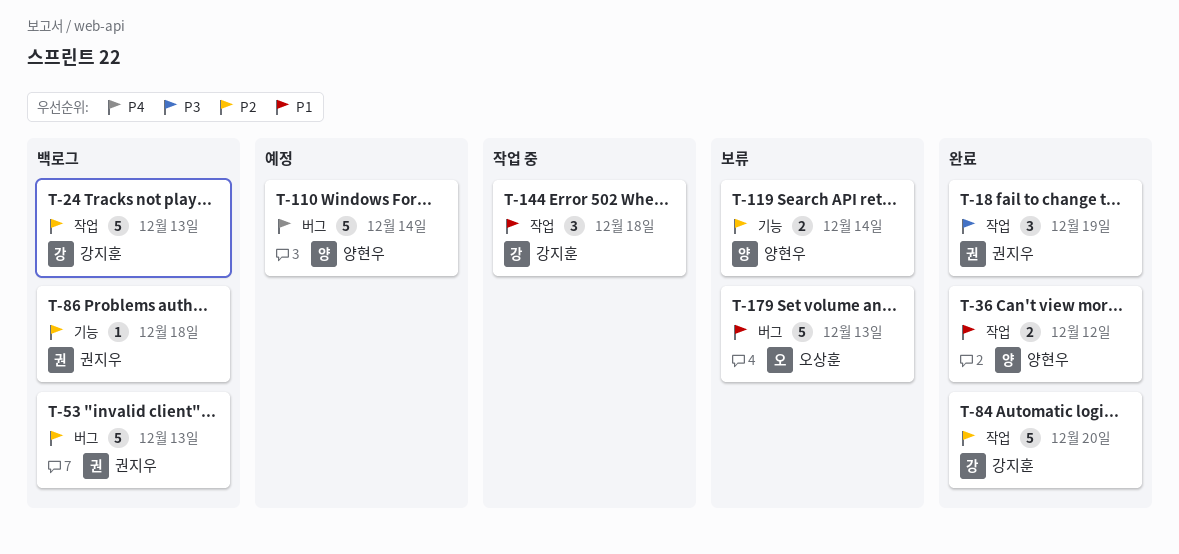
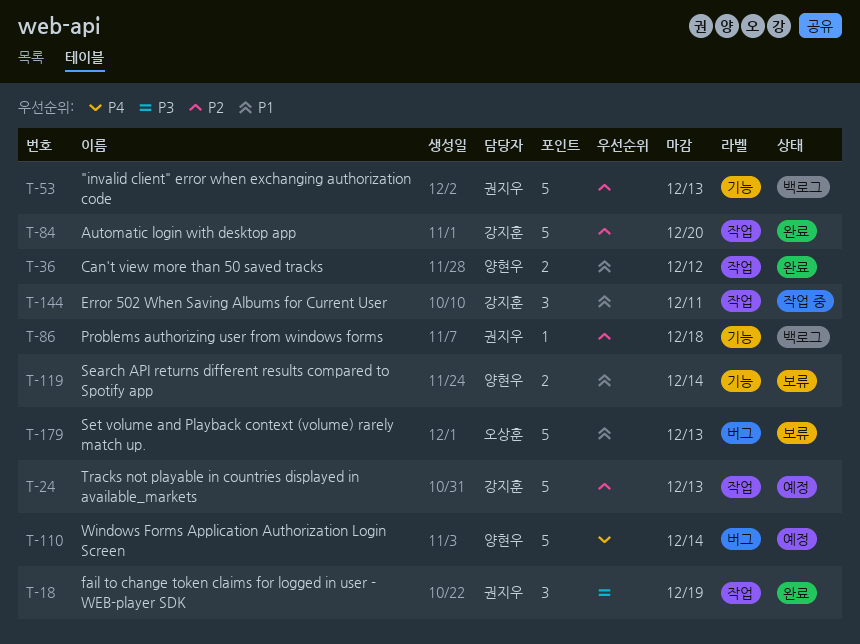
T-24, status: 백로그 -> 예정
T-53, label: 버그 -> 기능
T-119, priority: P2 -> P1
T-144, due: Dec 18 -> Dec 11

